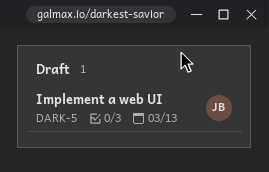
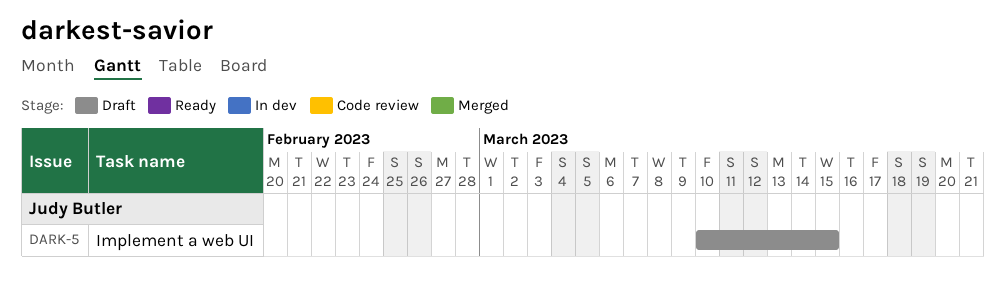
DARK-5, due: Mar 13 -> Mar 15

